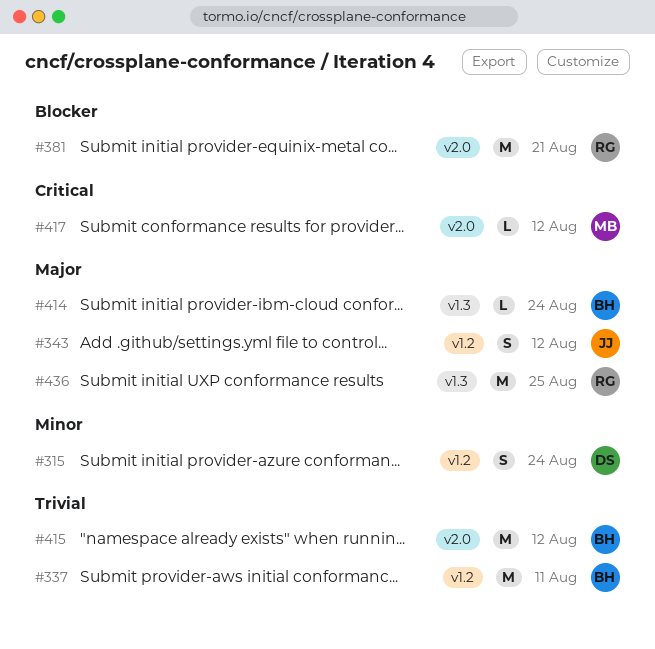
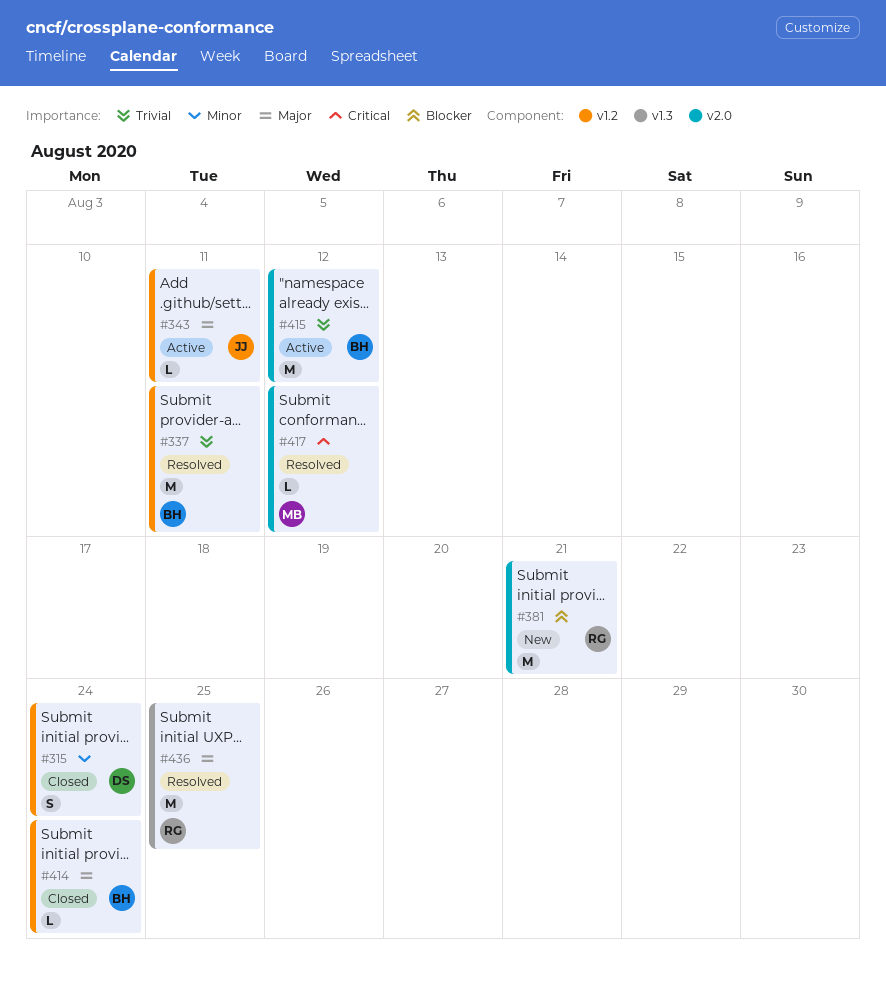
#343, estimate: S -> L
#343, due: Aug 12 -> Aug 11
#414, label: v1.3 -> v1.2

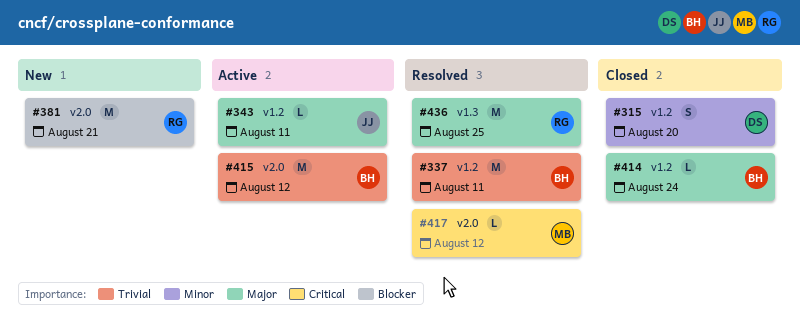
#315, due: Aug 24 -> Aug 20

